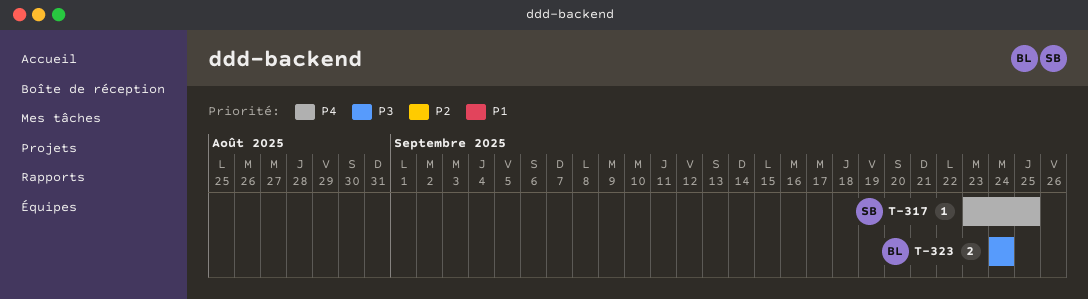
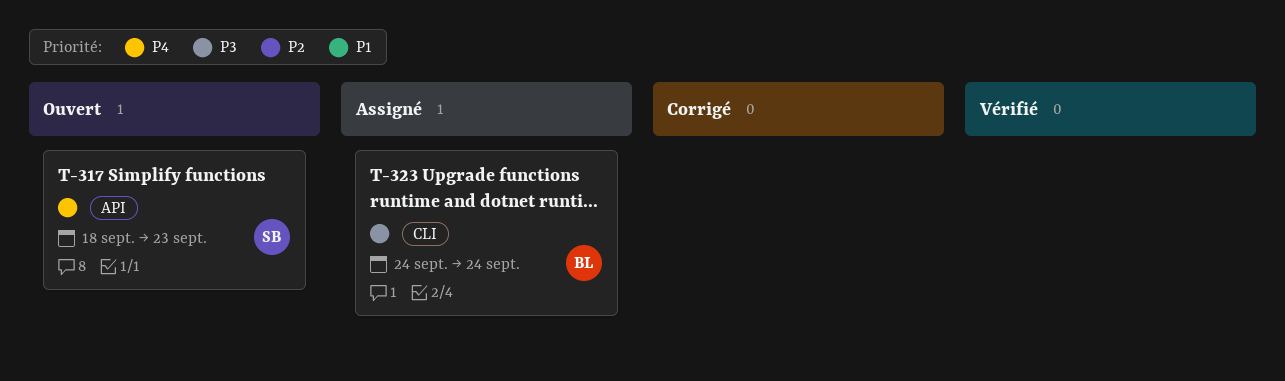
T-317, start: Sep 23 -> Sep 18
T-317, due: Sep 25 -> Sep 23

